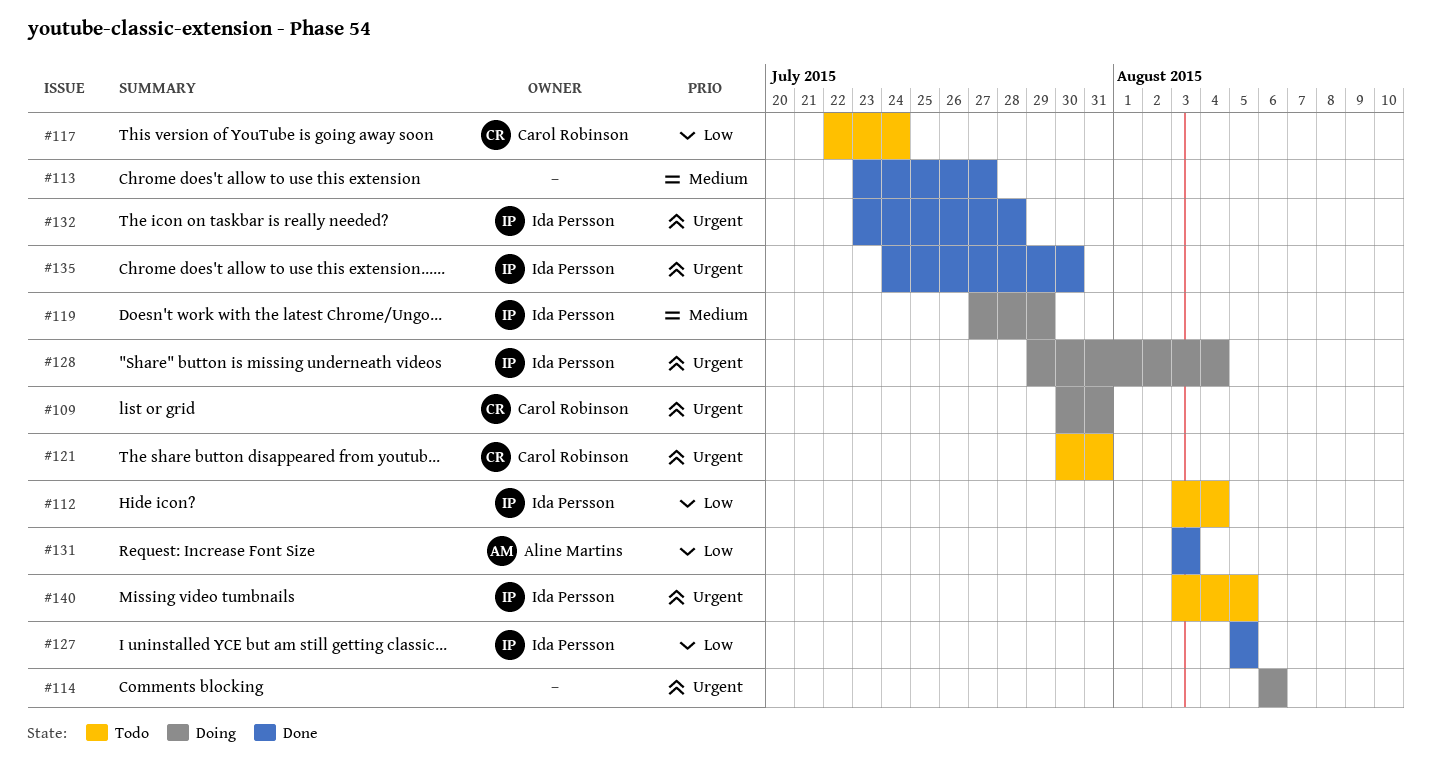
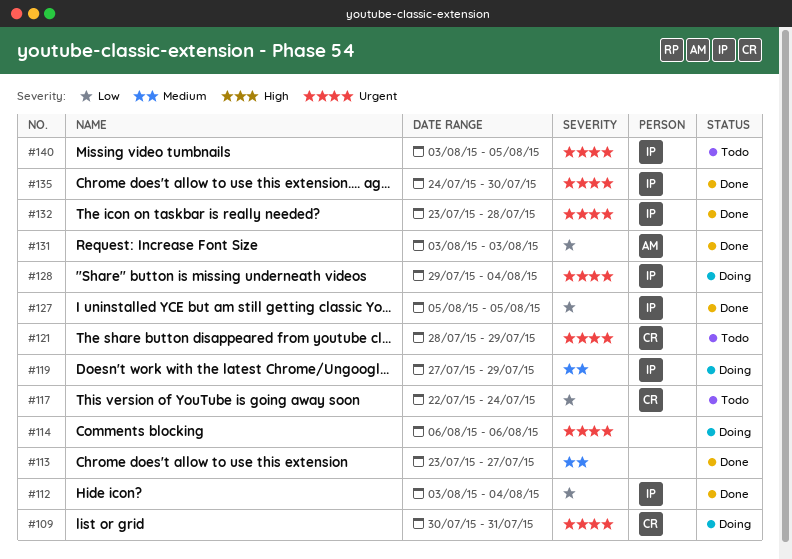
#112, status: Todo -> Done
#121, start: Jul 30 -> Jul 28
#121, due: Jul 31 -> Jul 29

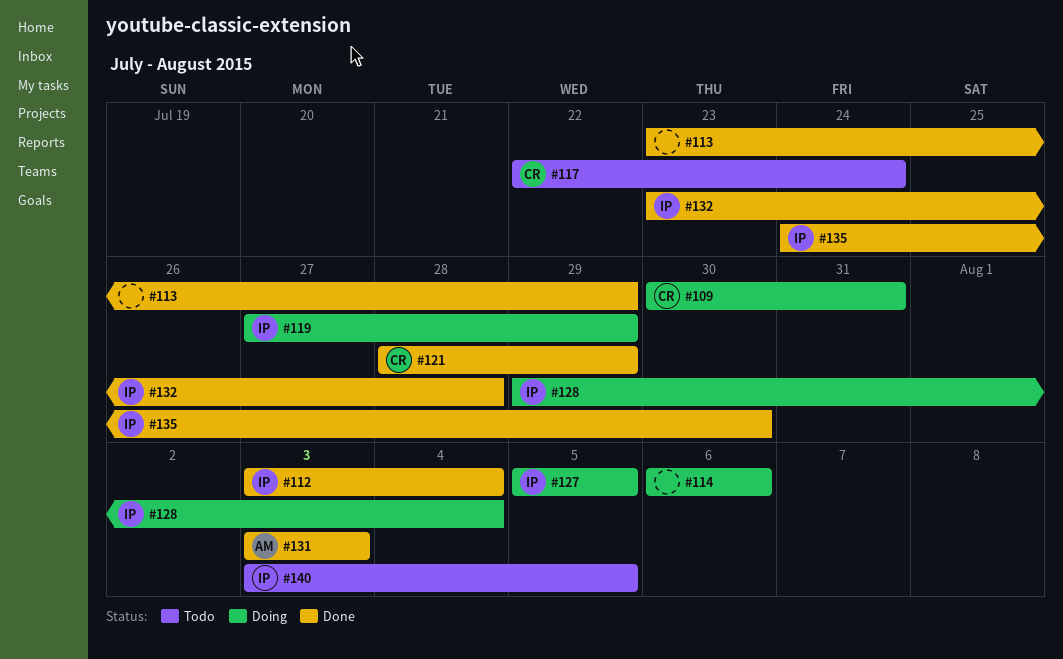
#113, due: Jul 27 -> Jul 29
#121, status: Todo -> Done
#127, status: Done -> Doing

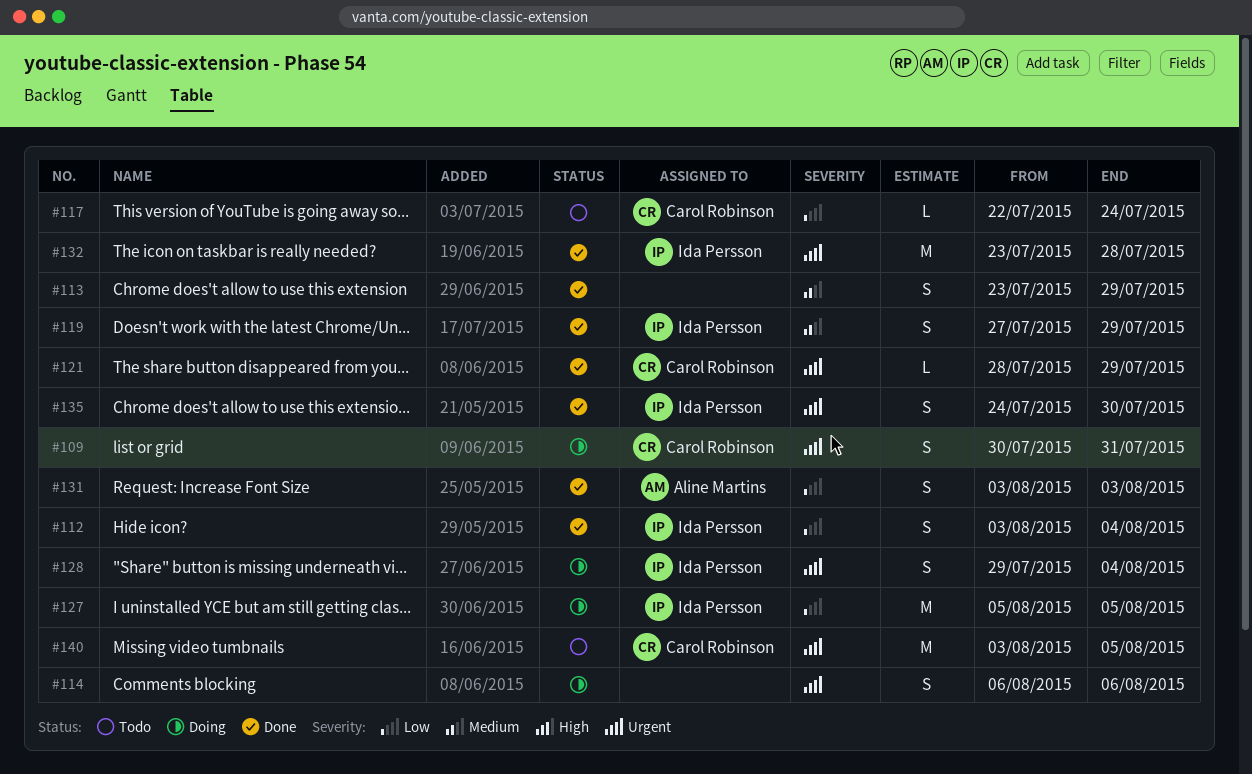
#119, status: Doing -> Done
#140, owner: Ida Persson -> Carol Robinson

